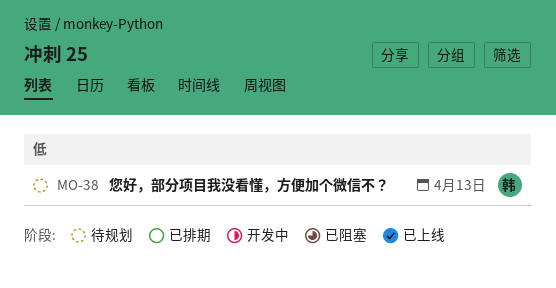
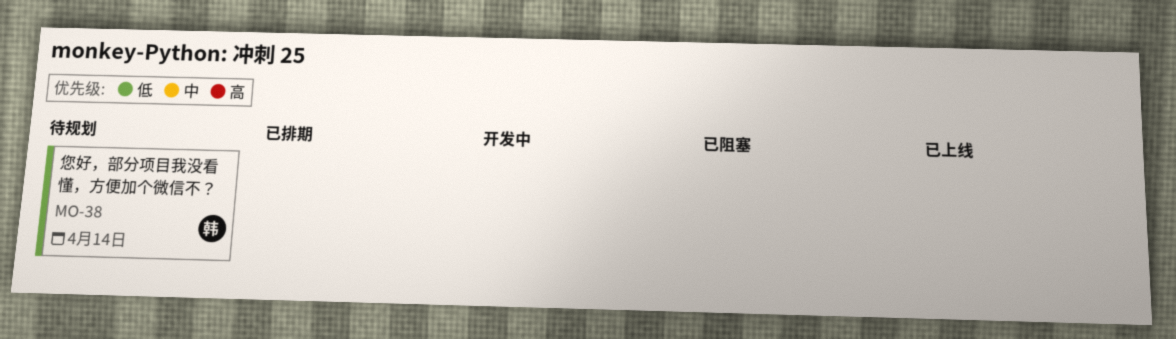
MO-38, due: Apr 13 -> Apr 14

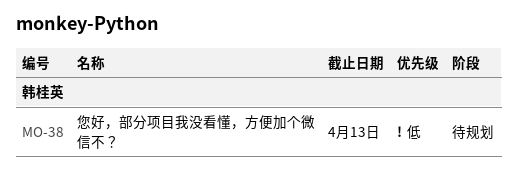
MO-38, due: Apr 14 -> Apr 13

